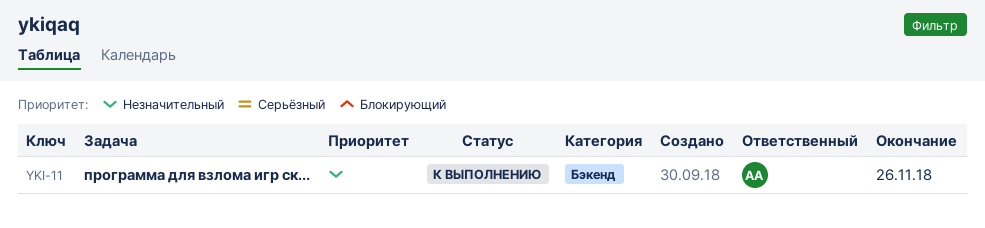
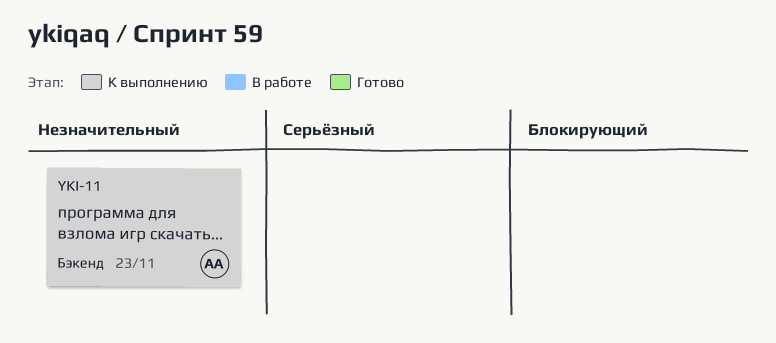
YKI-11, due: Nov 26 -> Nov 23

